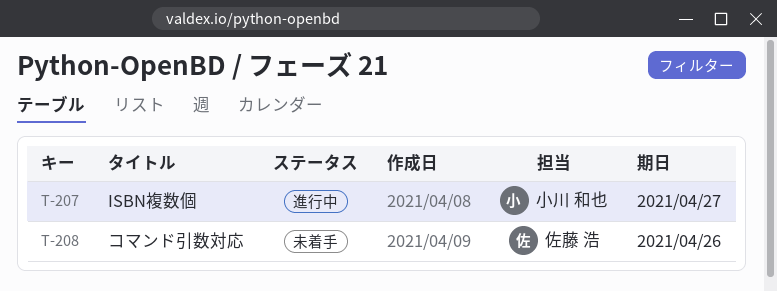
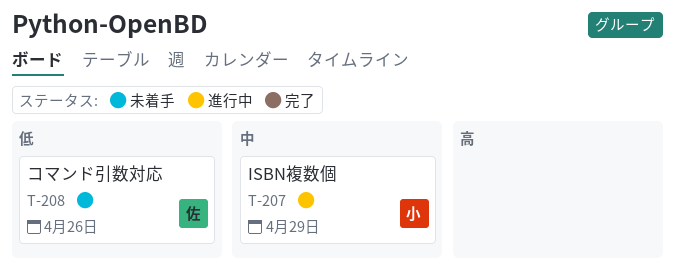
T-207, due: Apr 27 -> Apr 29

